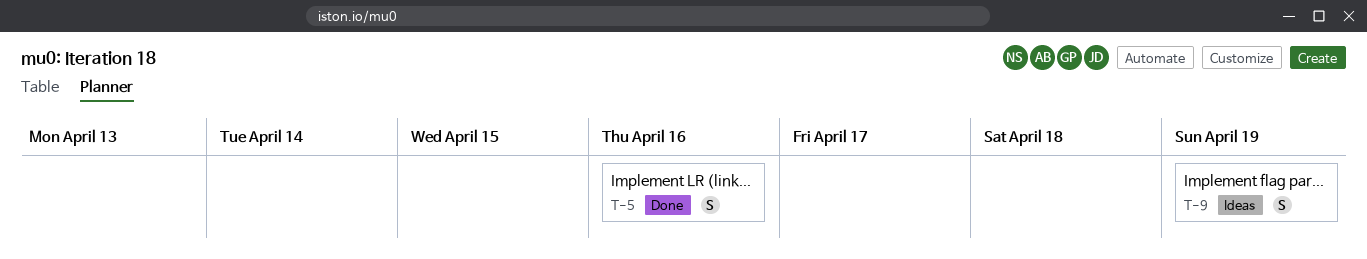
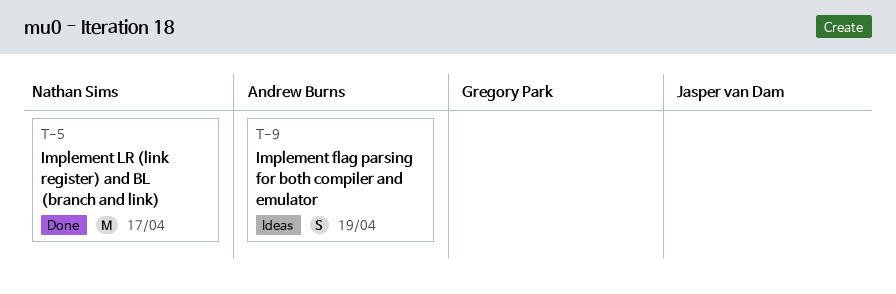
T-5, estimate: S -> M
T-5, due: Apr 16 -> Apr 17

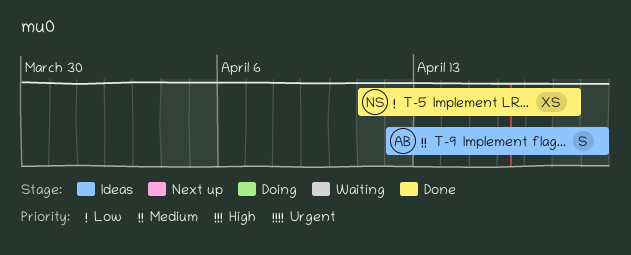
T-5, estimate: M -> XS
T-5, due: Apr 17 -> Apr 18

